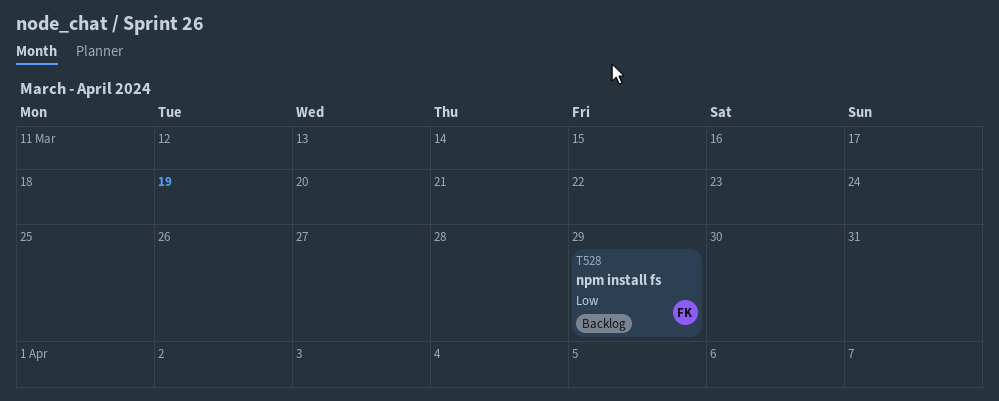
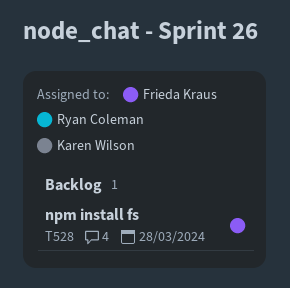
T528, due: Mar 29 -> Mar 28

